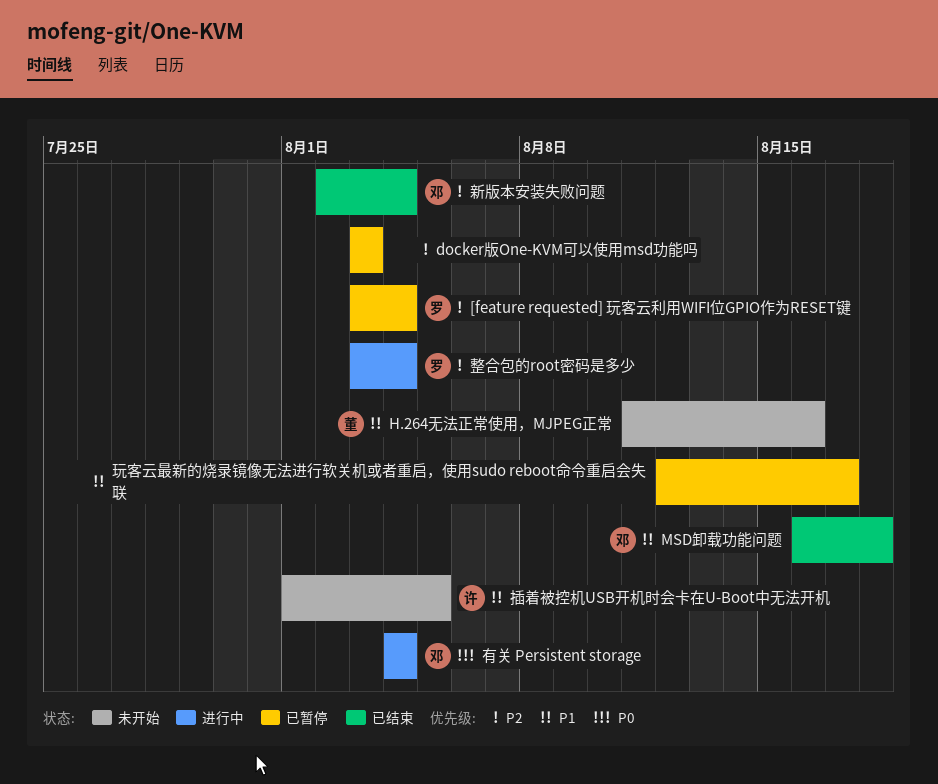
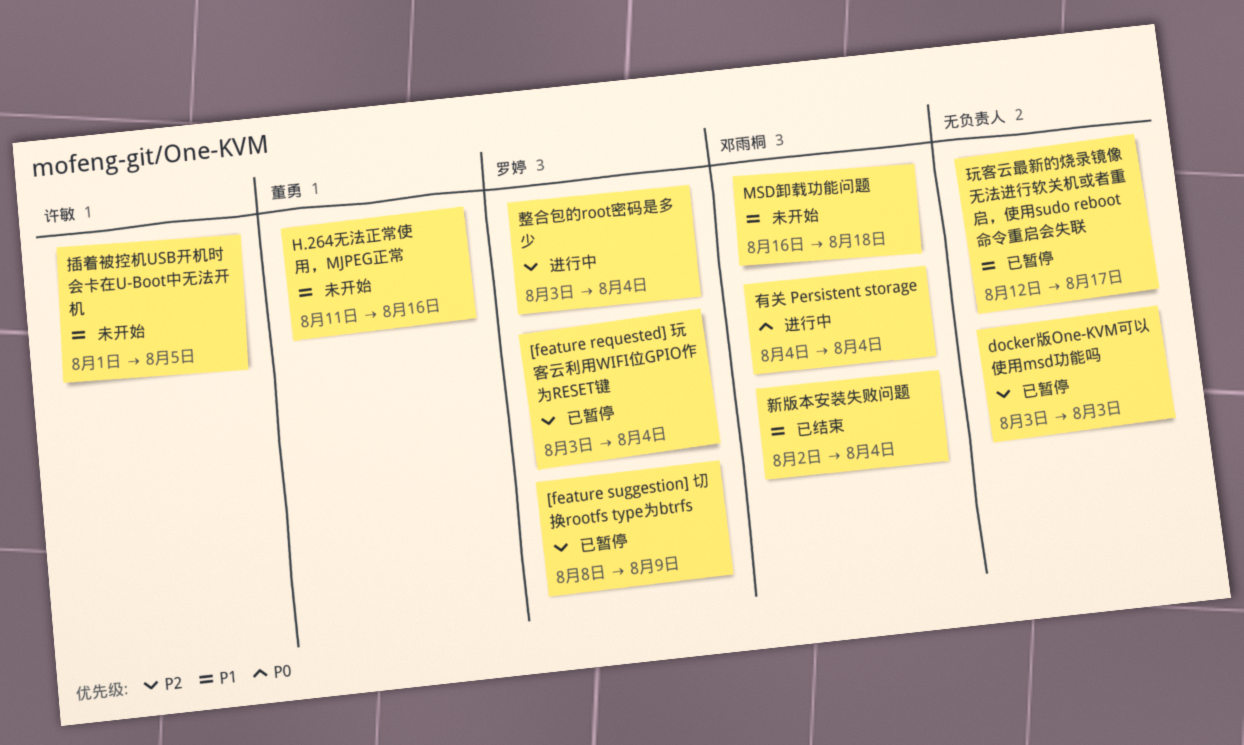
[feature suggestion] 切换rootfs type为btrfs: none -> present
MSD卸载功能问题, status: 已结束 -> 未开始
新版本安装失败问题, priority: P2 -> P1

